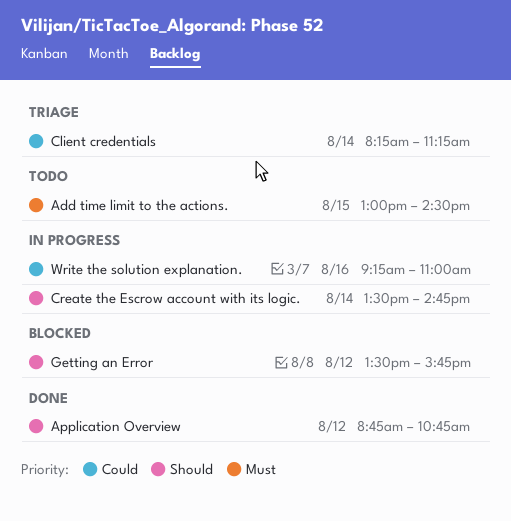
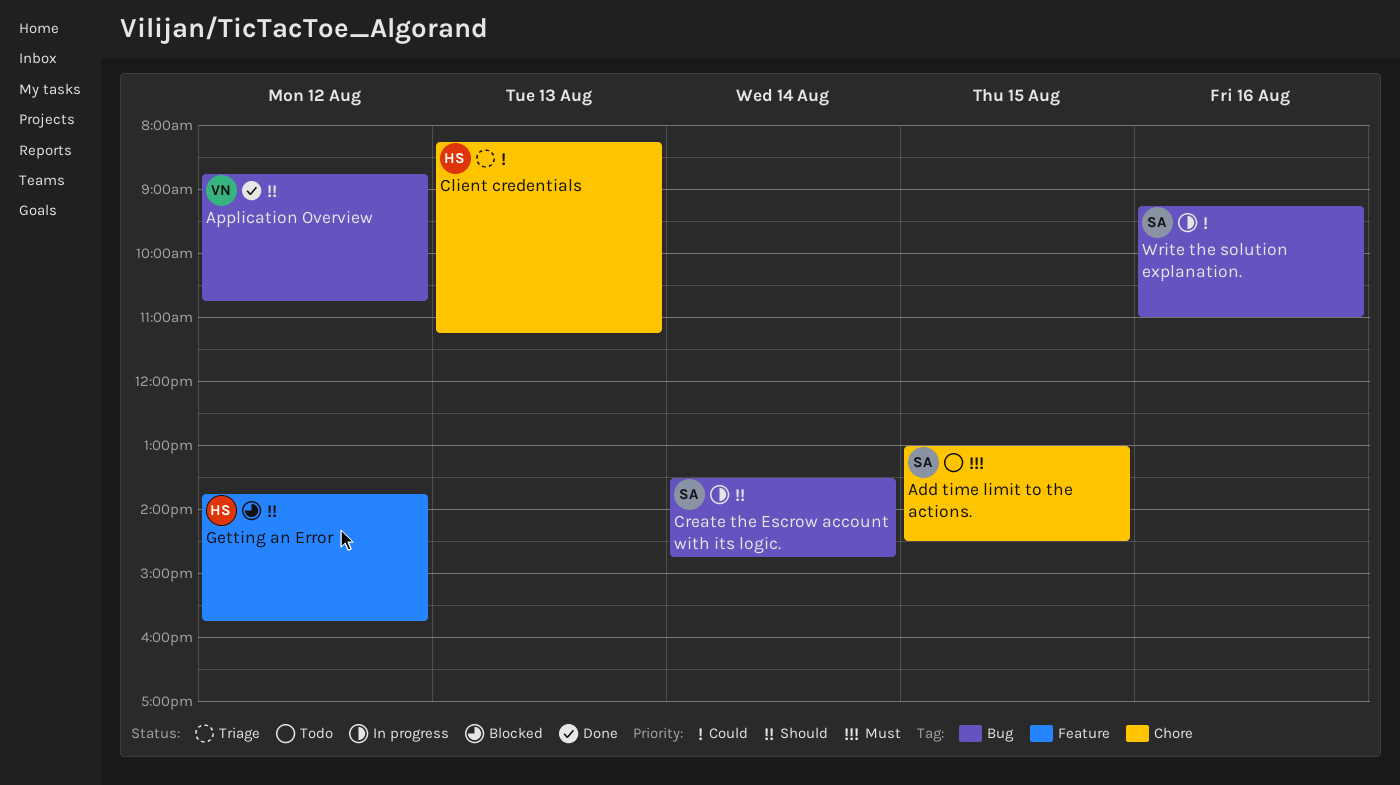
Client credentials, day: Aug 14 -> Aug 13
Getting an Error, begins: 13:30 -> 13:45

